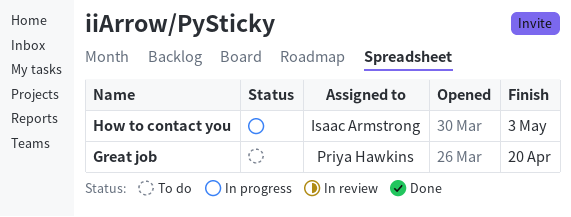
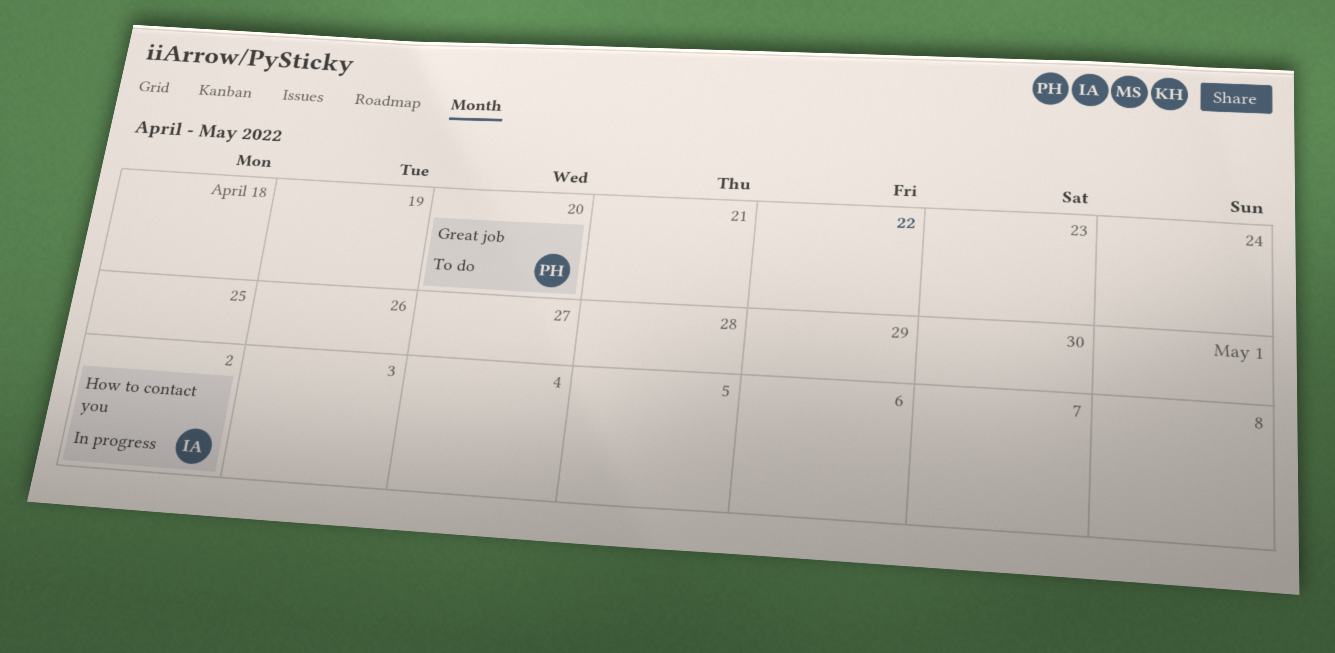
How to contact you, due: May 3 -> May 2

